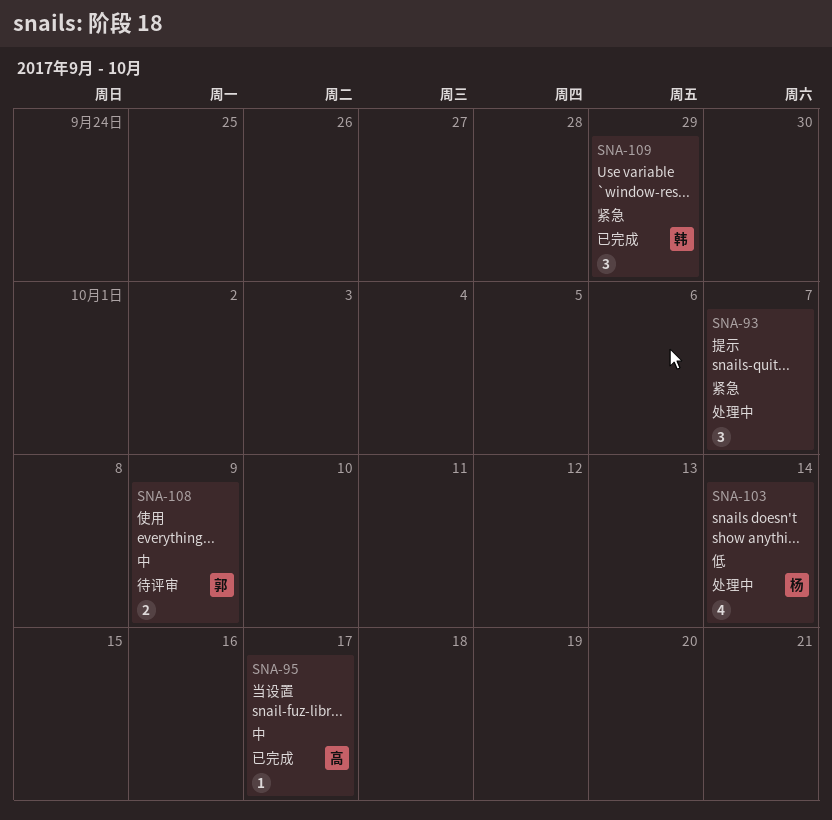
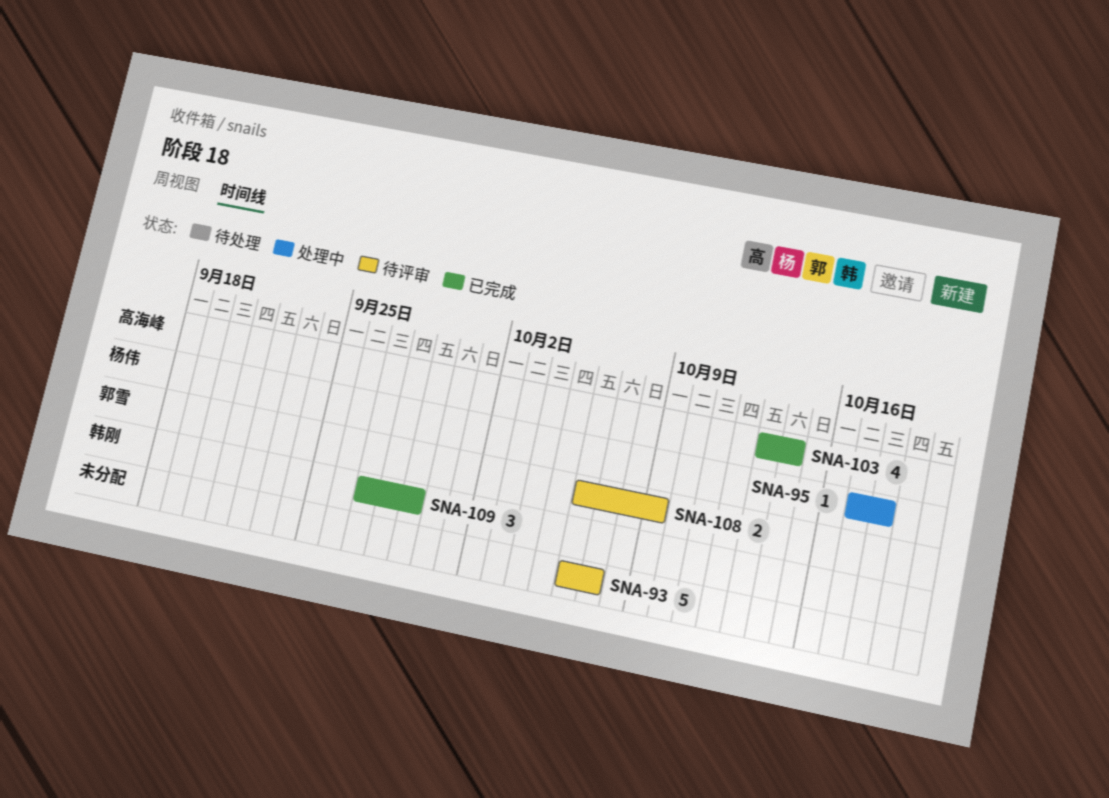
SNA-93, status: 处理中 -> 待评审
SNA-93, estimate: 3 -> 5
SNA-95, status: 已完成 -> 处理中
SNA-95, owner: 高海峰 -> 杨伟
SNA-95, due: Oct 17 -> Oct 18
SNA-103, status: 处理中 -> 已完成
SNA-103, owner: 杨伟 -> 高海峰

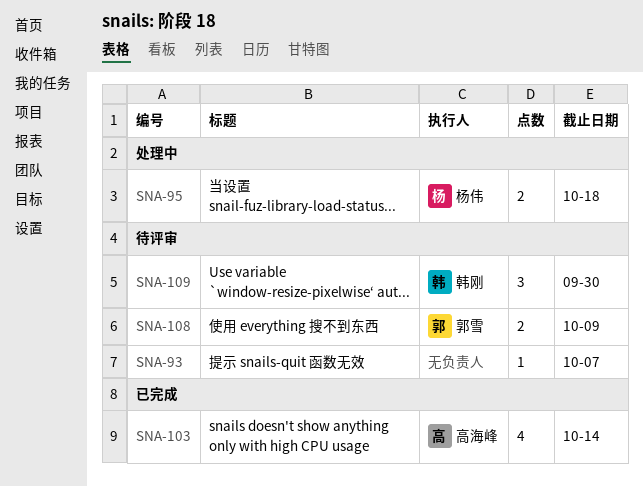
SNA-93, estimate: 5 -> 1
SNA-95, estimate: 1 -> 2
SNA-109, status: 已完成 -> 待评审
SNA-109, due: Sep 29 -> Sep 30

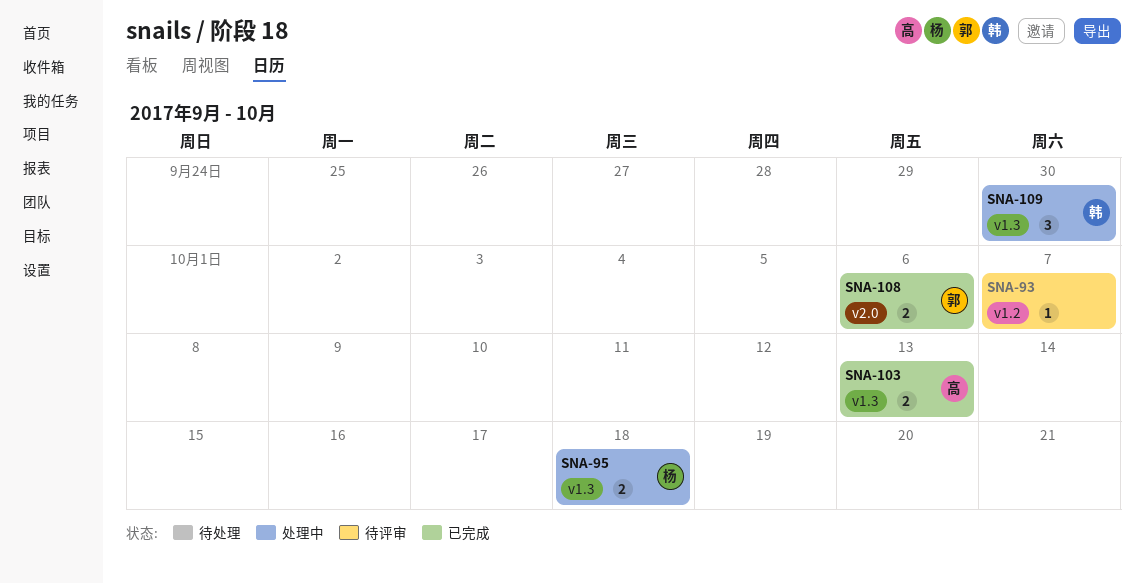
SNA-103, estimate: 4 -> 2
SNA-103, due: Oct 14 -> Oct 13
SNA-108, status: 待评审 -> 已完成
SNA-108, due: Oct 9 -> Oct 6
SNA-109, status: 待评审 -> 处理中

